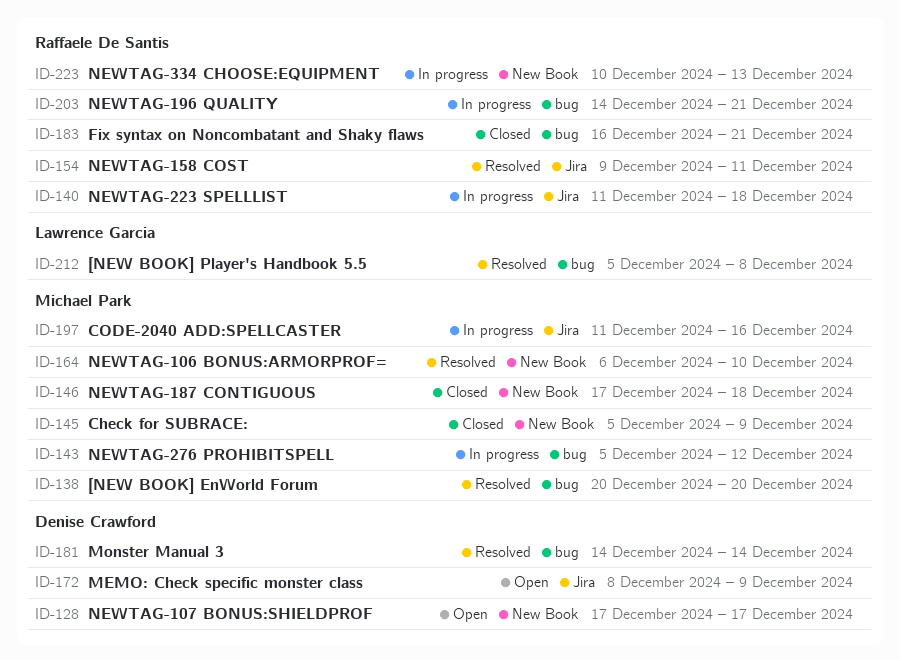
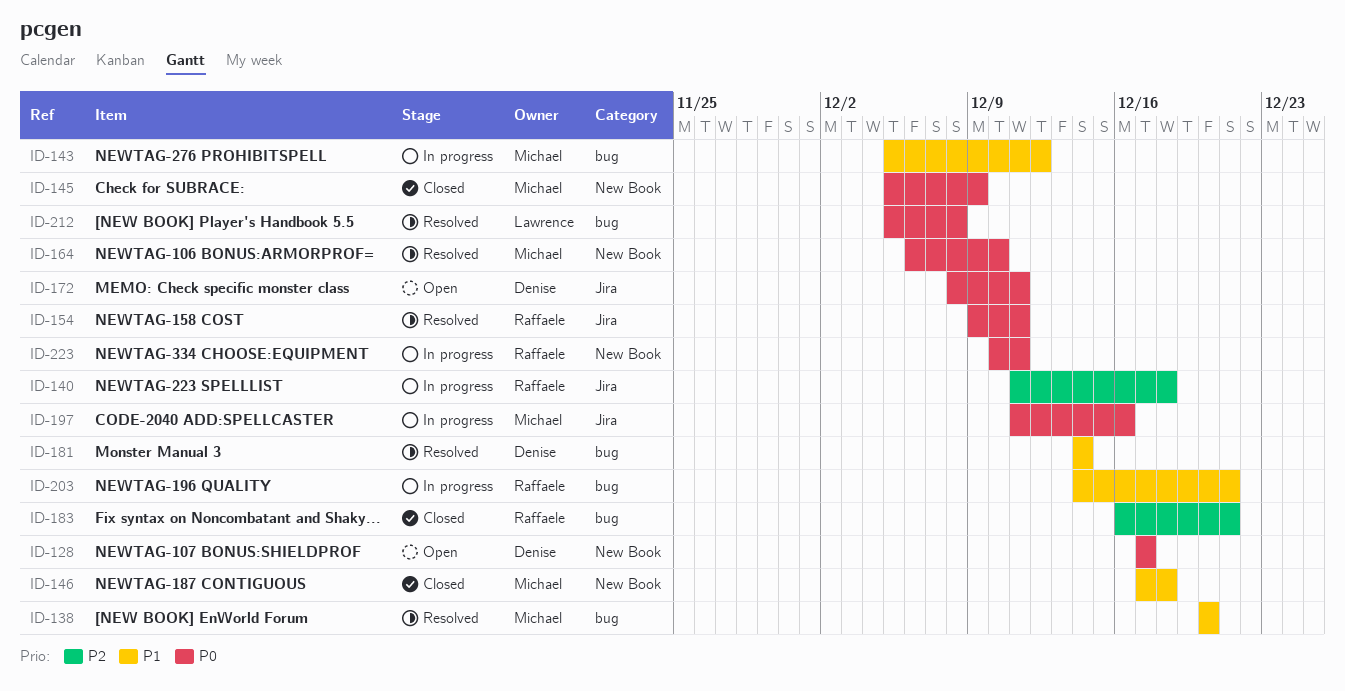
ID-172, due: Dec 9 -> Dec 11
ID-223, due: Dec 13 -> Dec 11

